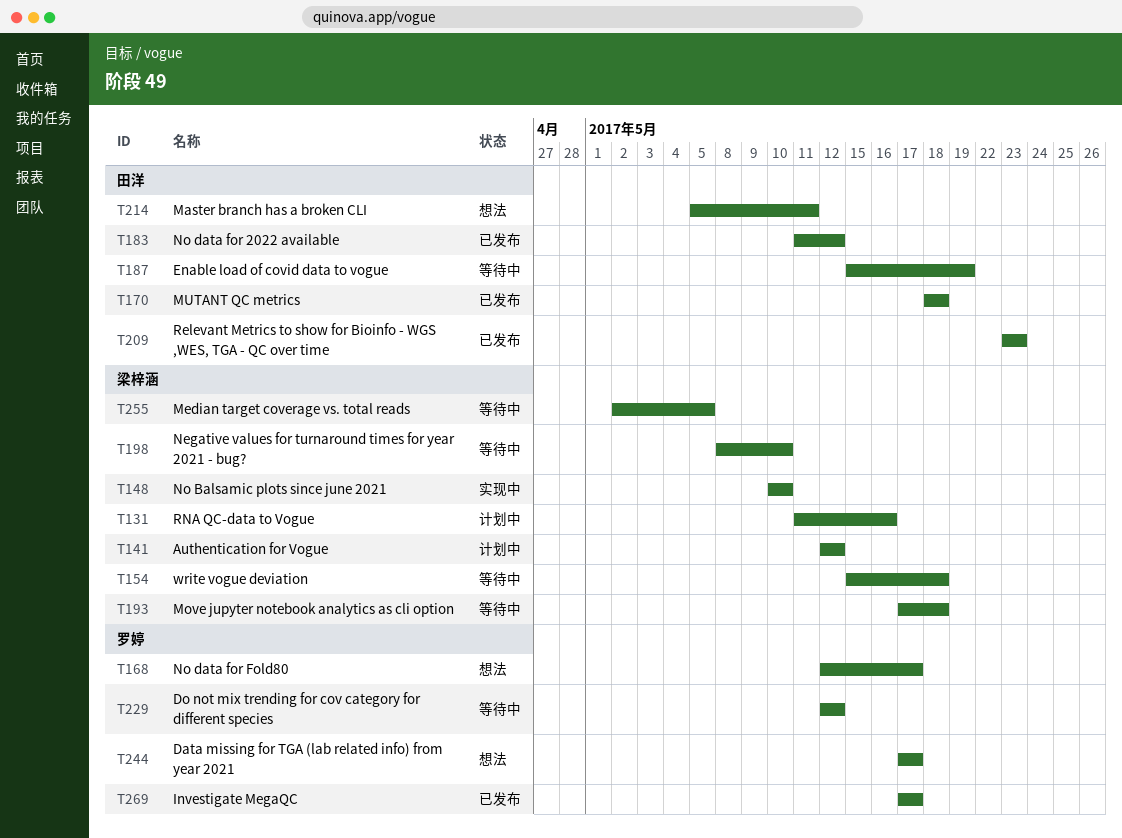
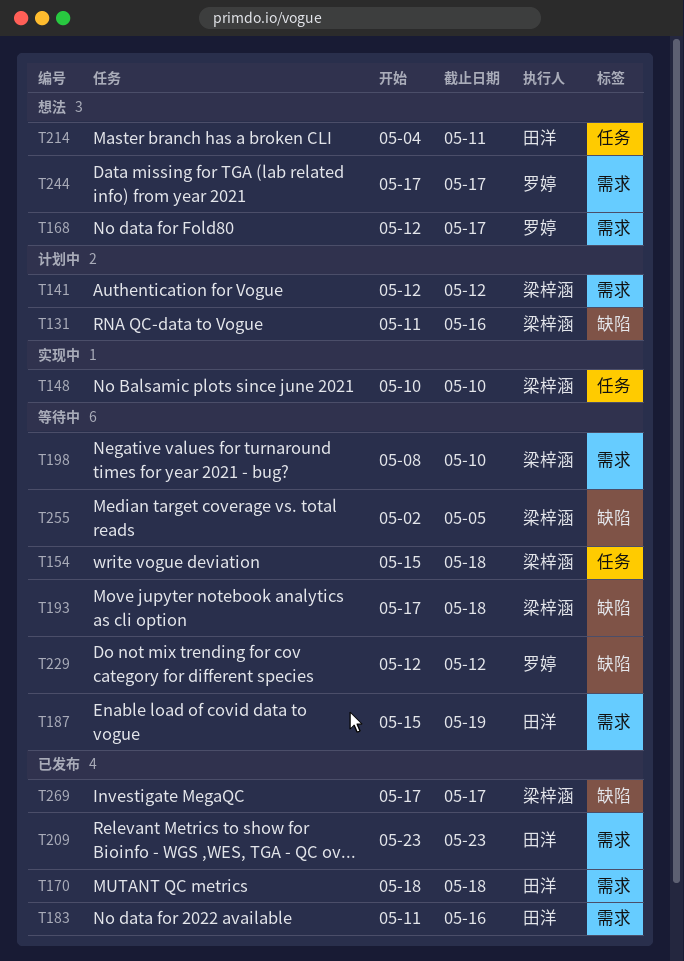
T183, due: May 12 -> May 16
T214, start: May 5 -> May 4
T269, owner: 罗婷 -> 梁梓涵

